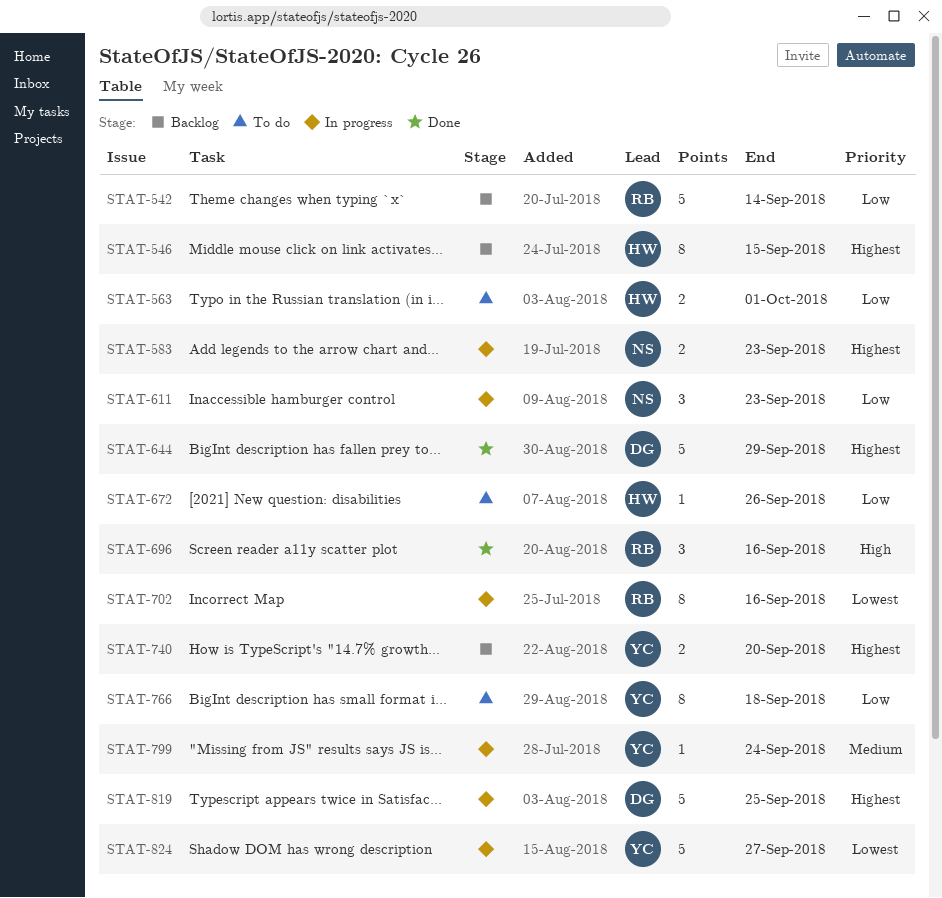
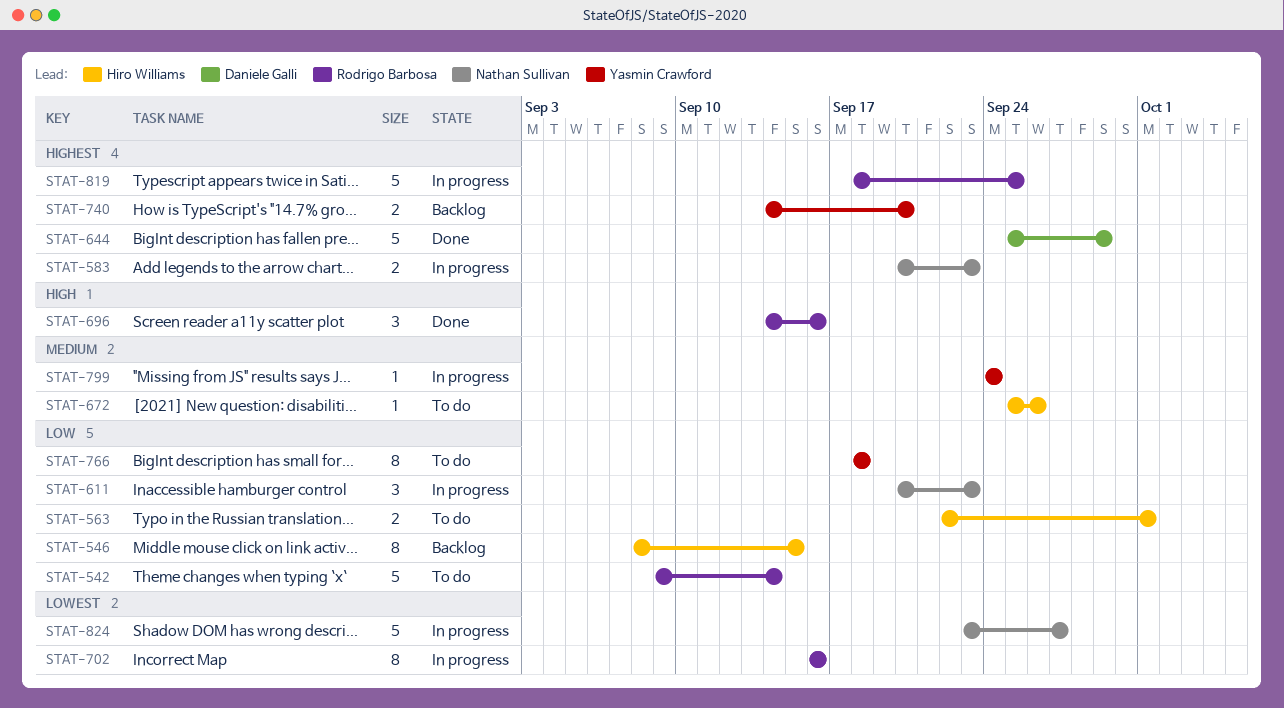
STAT-542, status: Backlog -> To do
STAT-546, priority: Highest -> Low
STAT-672, priority: Low -> Medium
STAT-819, owner: Daniele Galli -> Rodrigo Barbosa
STAT-824, owner: Yasmin Crawford -> Nathan Sullivan

